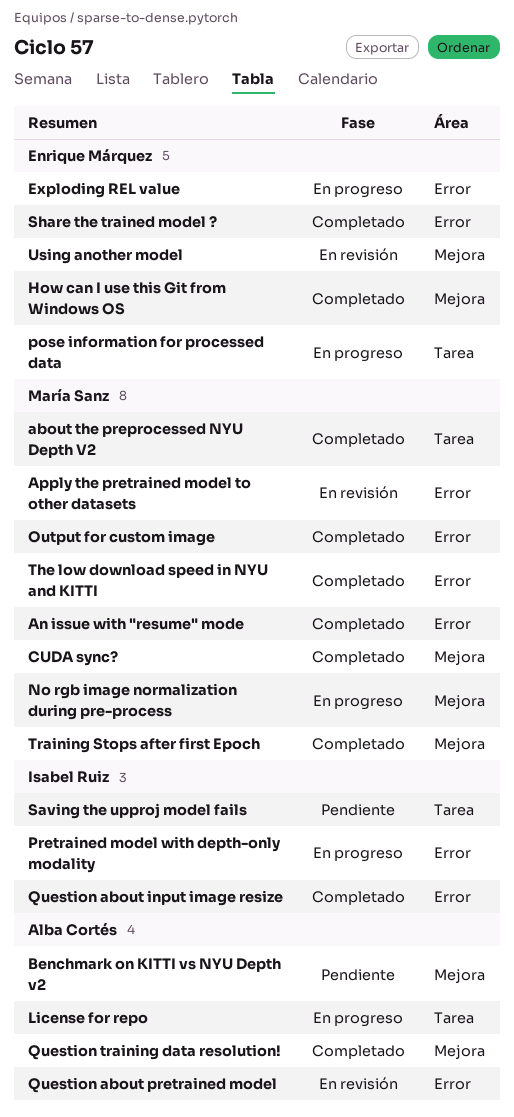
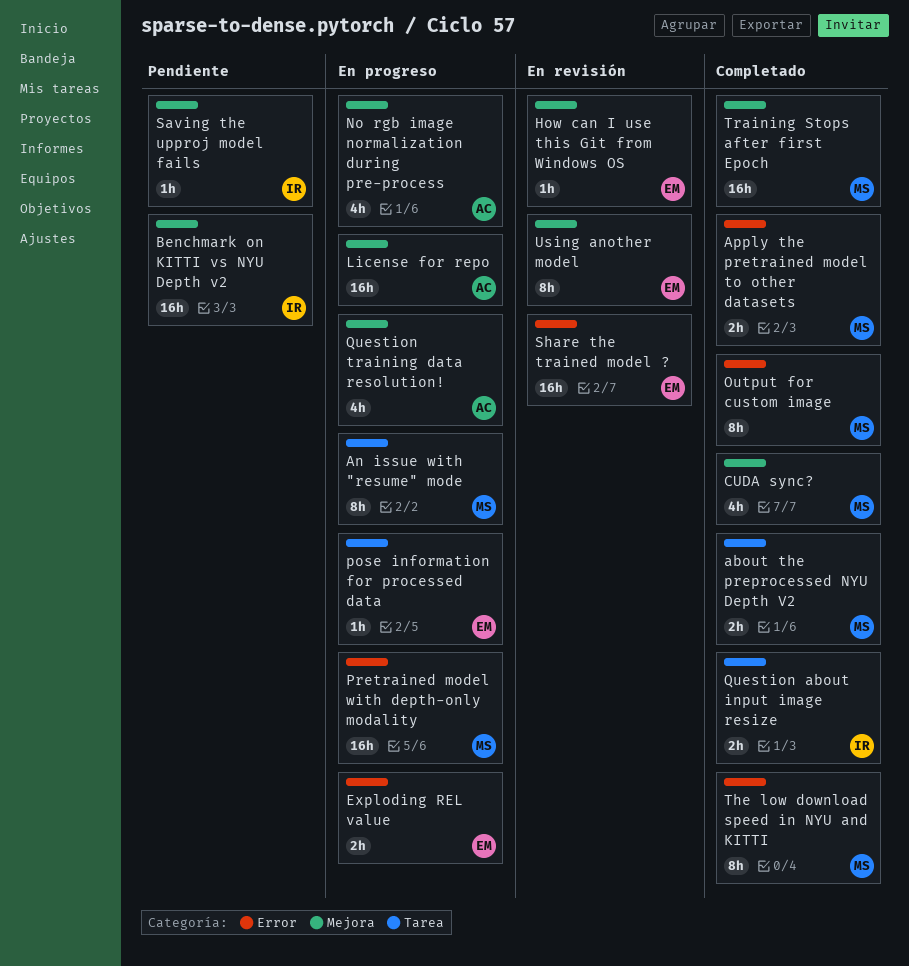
An issue with "resume" mode, status: Completado -> En progreso
An issue with "resume" mode, label: Error -> Tarea
Apply the pretrained model to other datasets, status: En revisión -> Completado
Benchmark on KITTI vs NYU Depth v2, owner: Alba Cortés -> Isabel Ruiz
How can I use this Git from Windows OS, status: Completado -> En revisión
License for repo, label: Tarea -> Mejora
No rgb image normalization during pre-process, owner: María Sanz -> Alba Cortés
Pretrained model with depth-only modality, owner: Isabel Ruiz -> María Sanz
Question about input image resize, label: Error -> Tarea
Question about pretrained model: present -> none
Question training data resolution!, status: Completado -> En progreso
Saving the upproj model fails, label: Tarea -> Mejora
Share the trained model ?, status: Completado -> En revisión

